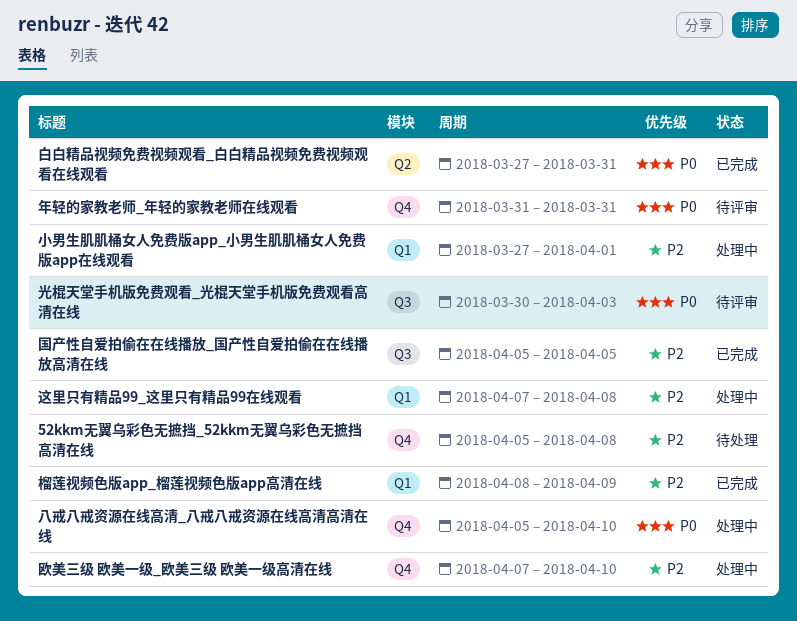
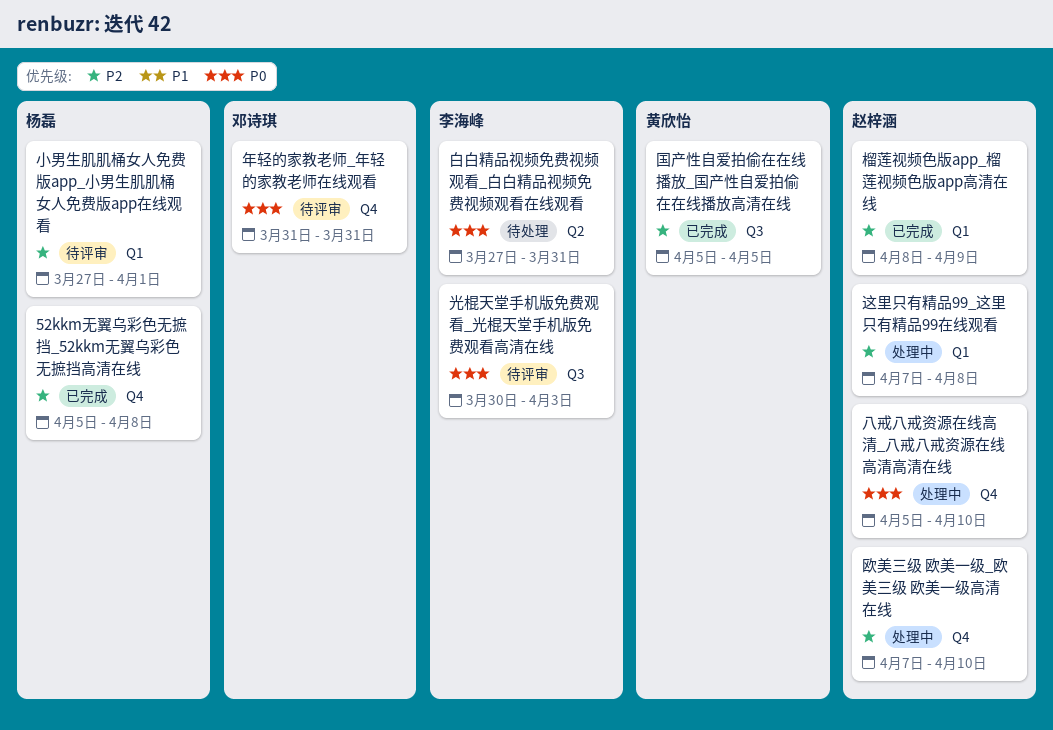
52kkm无翼乌彩色无摭挡_52kkm无翼乌彩色无摭挡高清在线, status: 待处理 -> 已完成
小男生肌肌桶女人免费版app_小男生肌肌桶女人免费版app在线观看, status: 处理中 -> 待评审
白白精品视频免费视频观看_白白精品视频免费视频观看在线观看, status: 已完成 -> 待处理

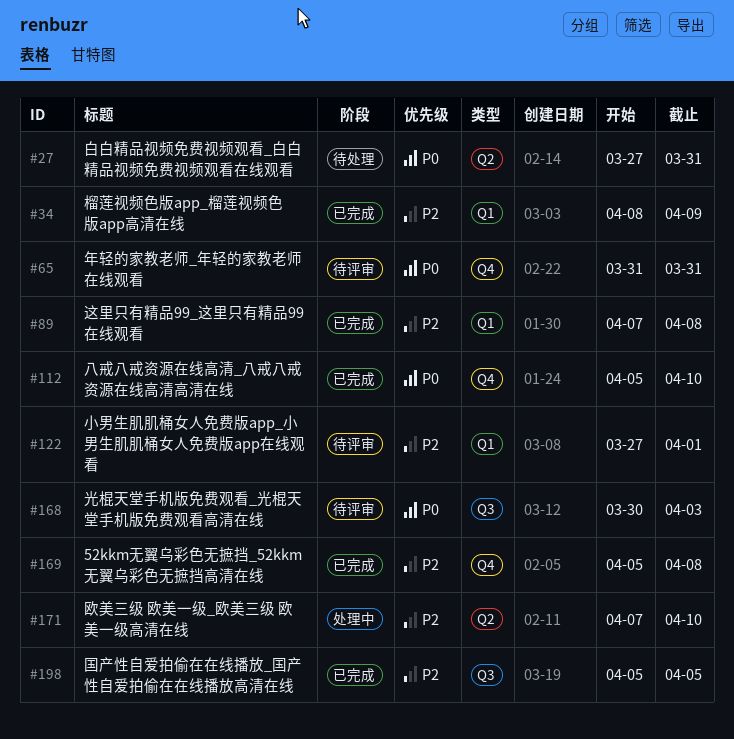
八戒八戒资源在线高清_八戒八戒资源在线高清高清在线, status: 处理中 -> 已完成
欧美三级 欧美一级_欧美三级 欧美一级高清在线, label: Q4 -> Q2
这里只有精品99_这里只有精品99在线观看, status: 处理中 -> 已完成

